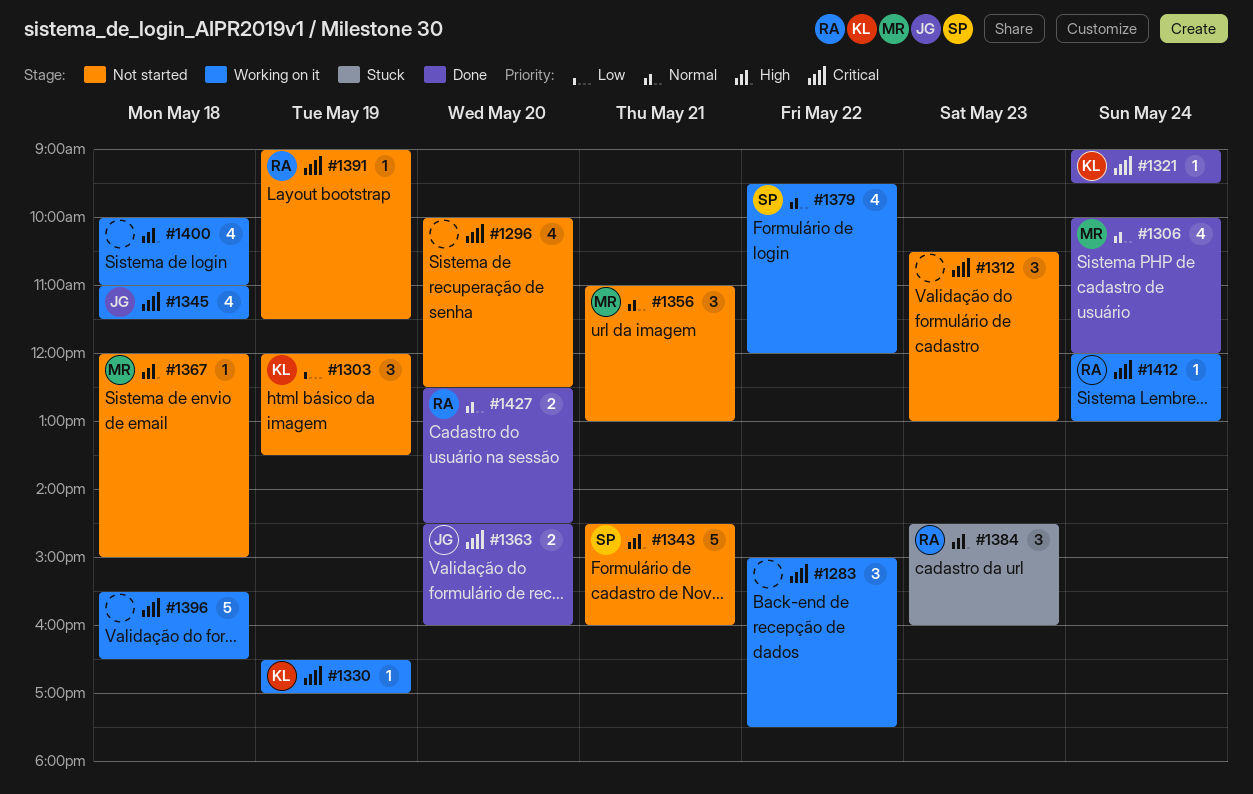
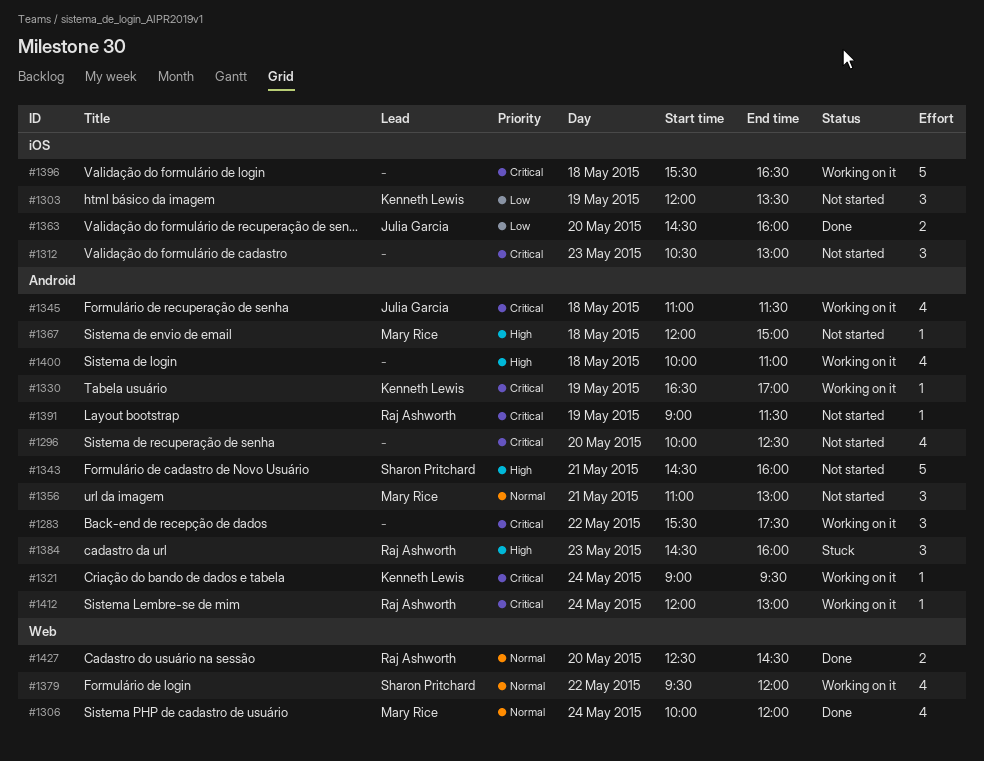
#1283, begins: 15:00 -> 15:30
#1321, status: Done -> Working on it
#1363, priority: Critical -> Low

